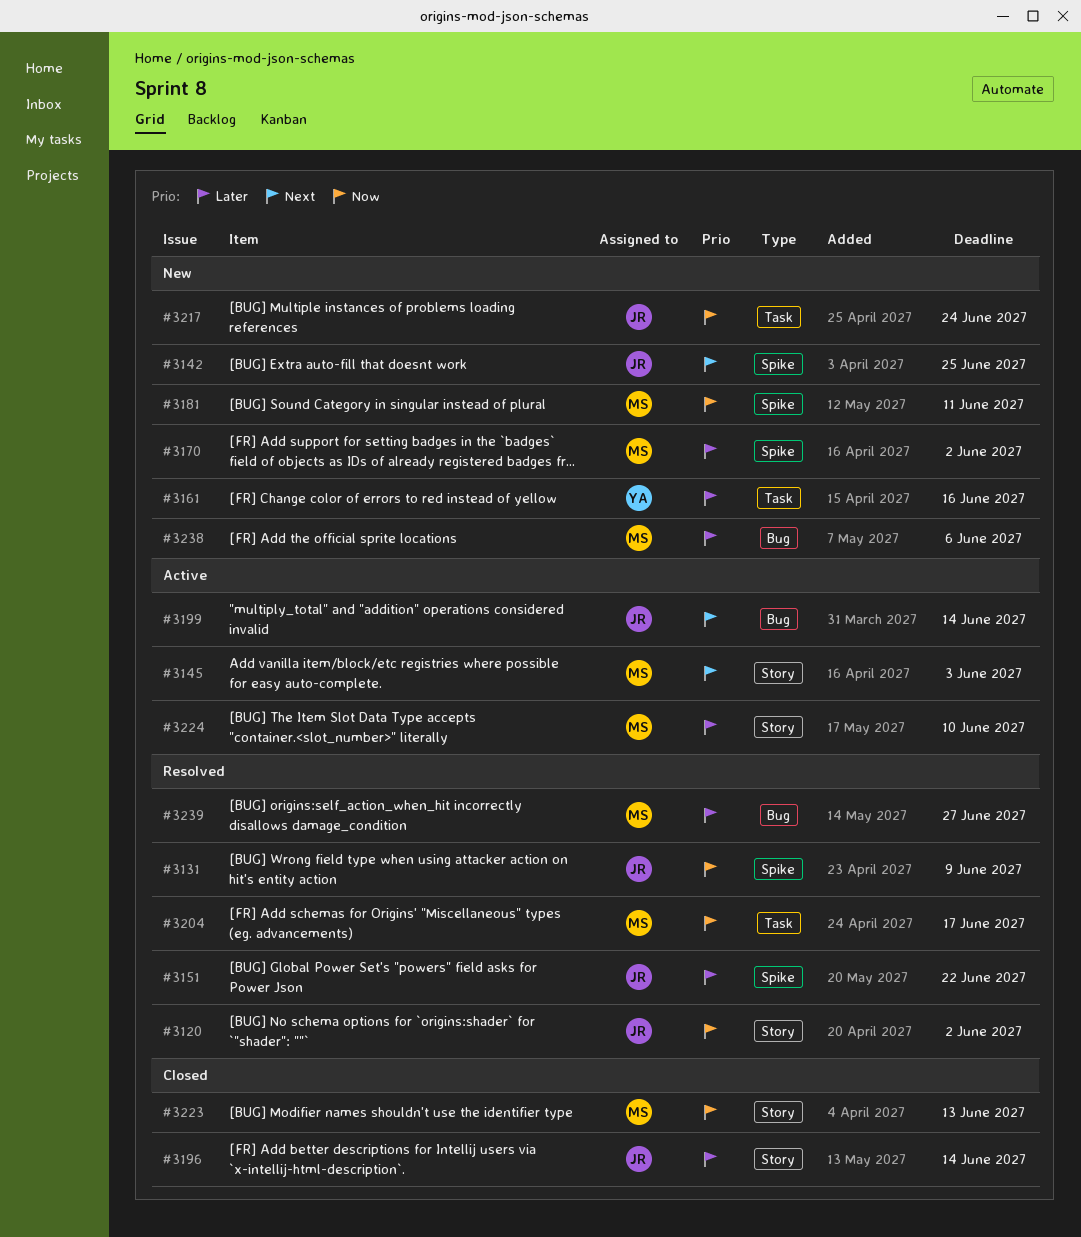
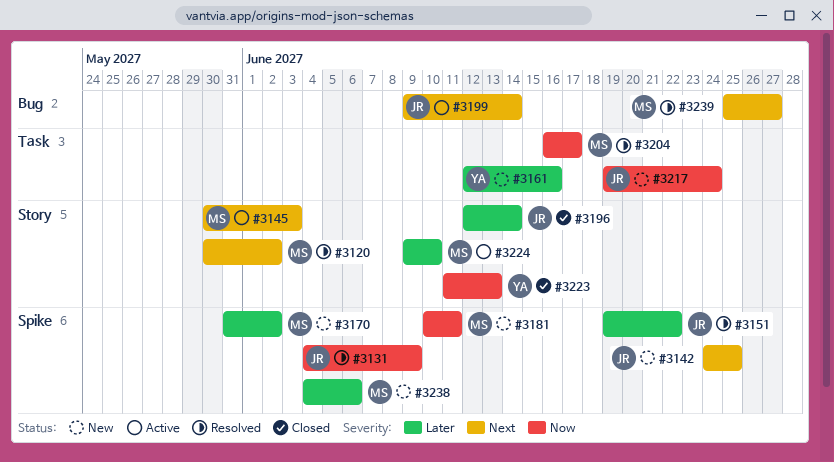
#3120, owner: JR -> MS
#3120, priority: Now -> Next
#3223, owner: MS -> YA
#3238, label: Bug -> Spike
#3239, priority: Later -> Next

